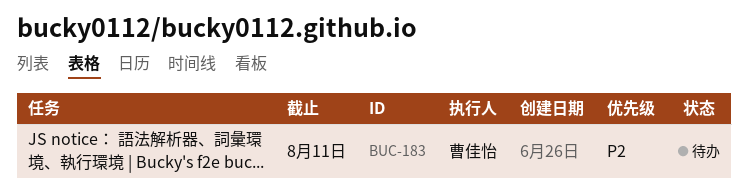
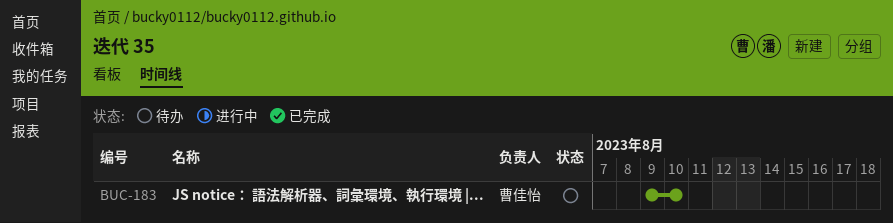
BUC-183, due: Aug 11 -> Aug 10

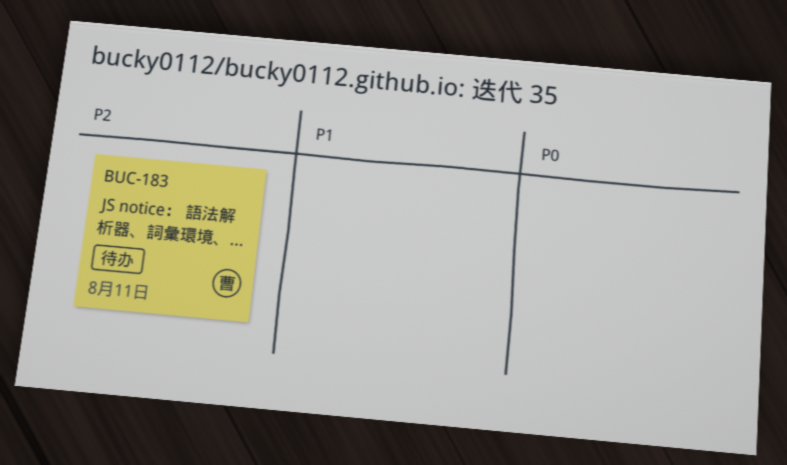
BUC-183, due: Aug 10 -> Aug 11

